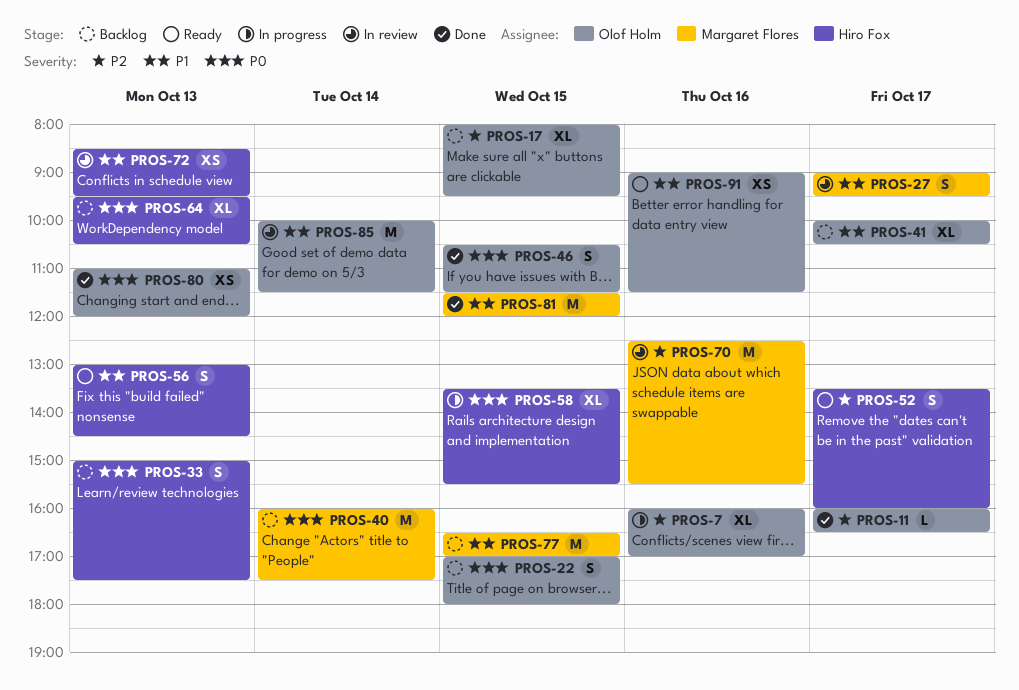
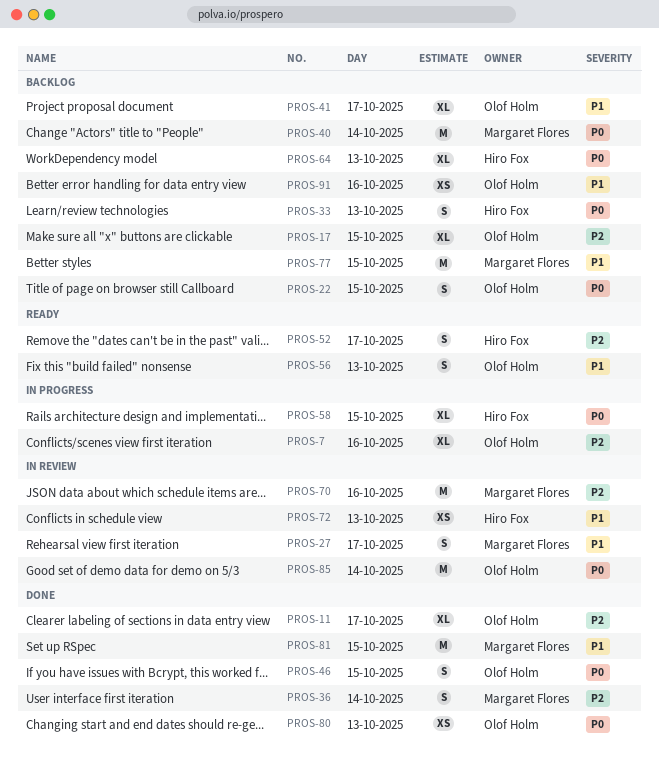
PROS-11, estimate: L -> XL
PROS-36: none -> present
PROS-56, owner: Hiro Fox -> Olof Holm
PROS-85, priority: P1 -> P0
PROS-91, status: Ready -> Backlog

